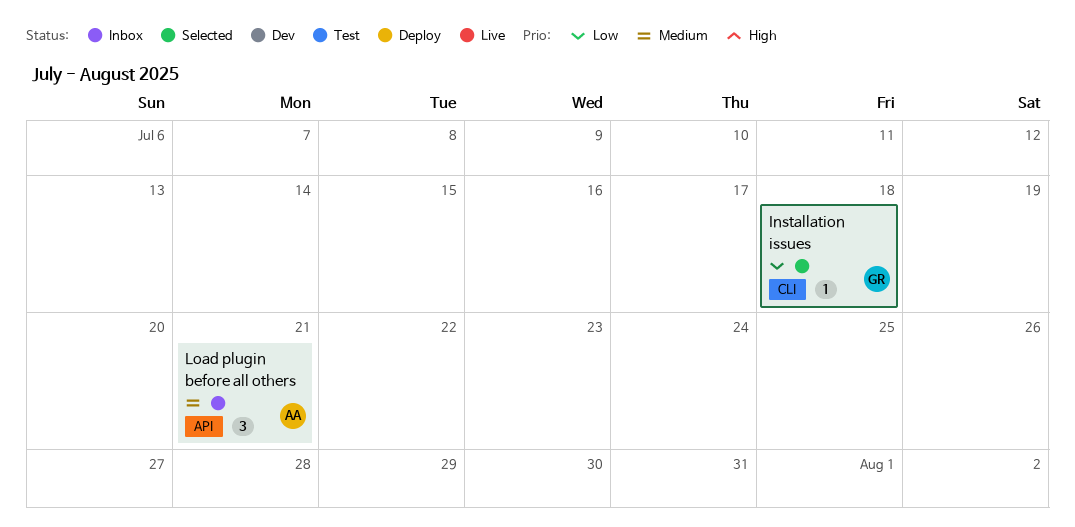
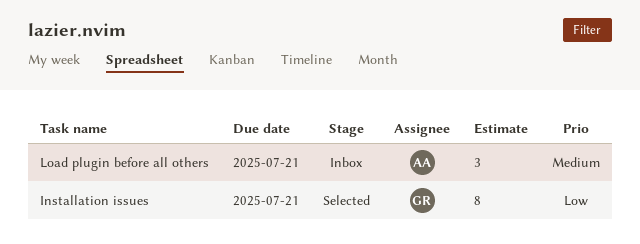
Installation issues, estimate: 1 -> 8
Installation issues, due: Jul 18 -> Jul 21

